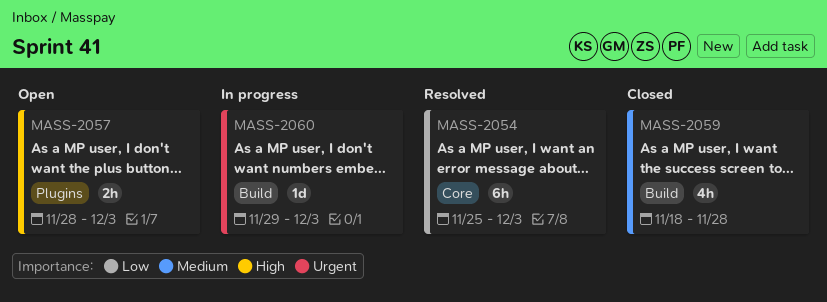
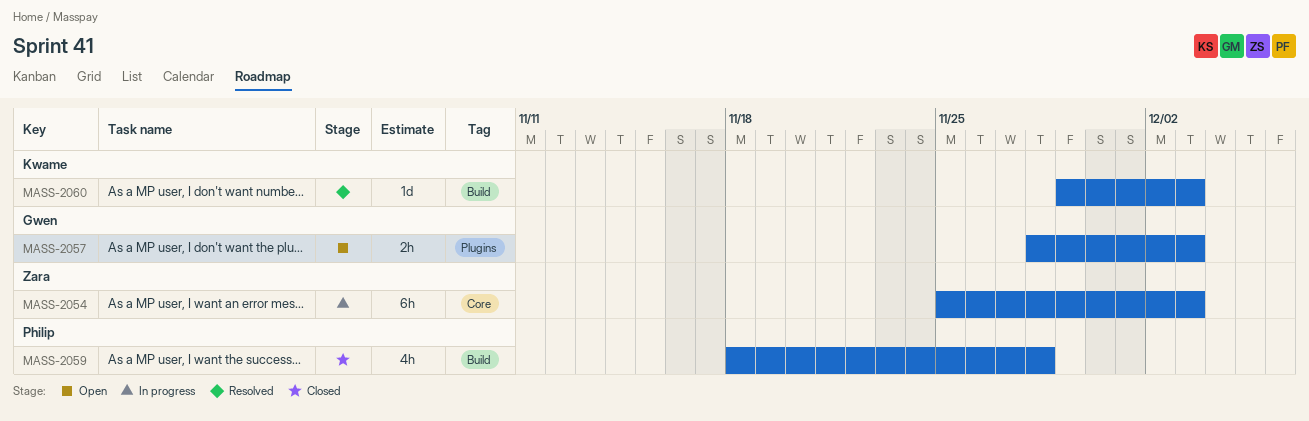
MASS-2054, status: Resolved -> In progress
MASS-2060, status: In progress -> Resolved

